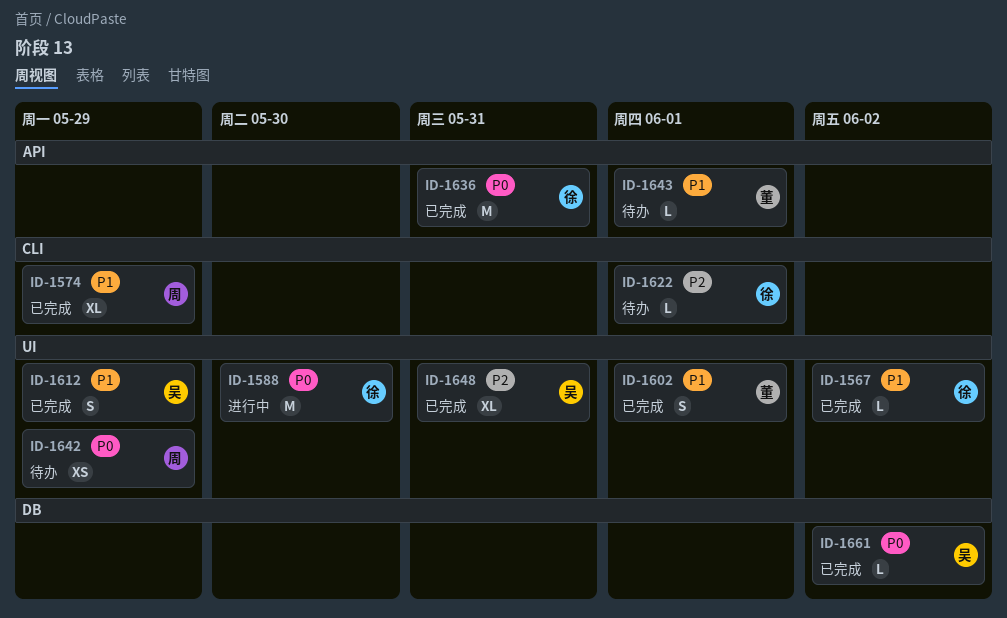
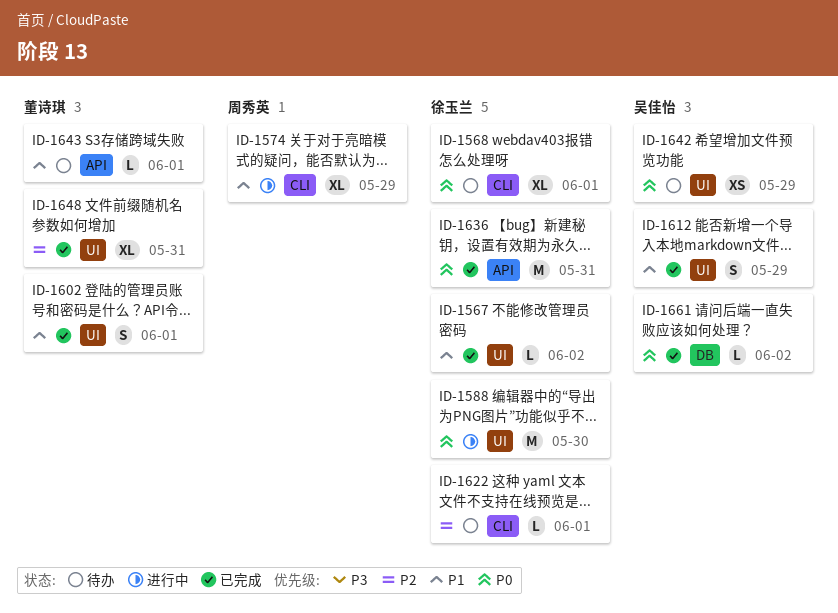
ID-1568: none -> present
ID-1574, status: 已完成 -> 进行中
ID-1642, owner: 周秀英 -> 吴佳怡
ID-1648, owner: 吴佳怡 -> 董诗琪

